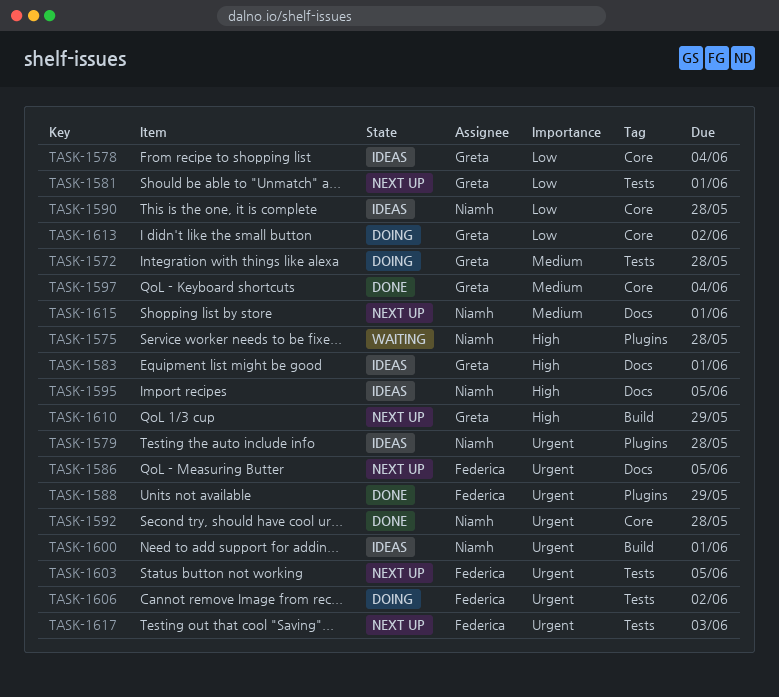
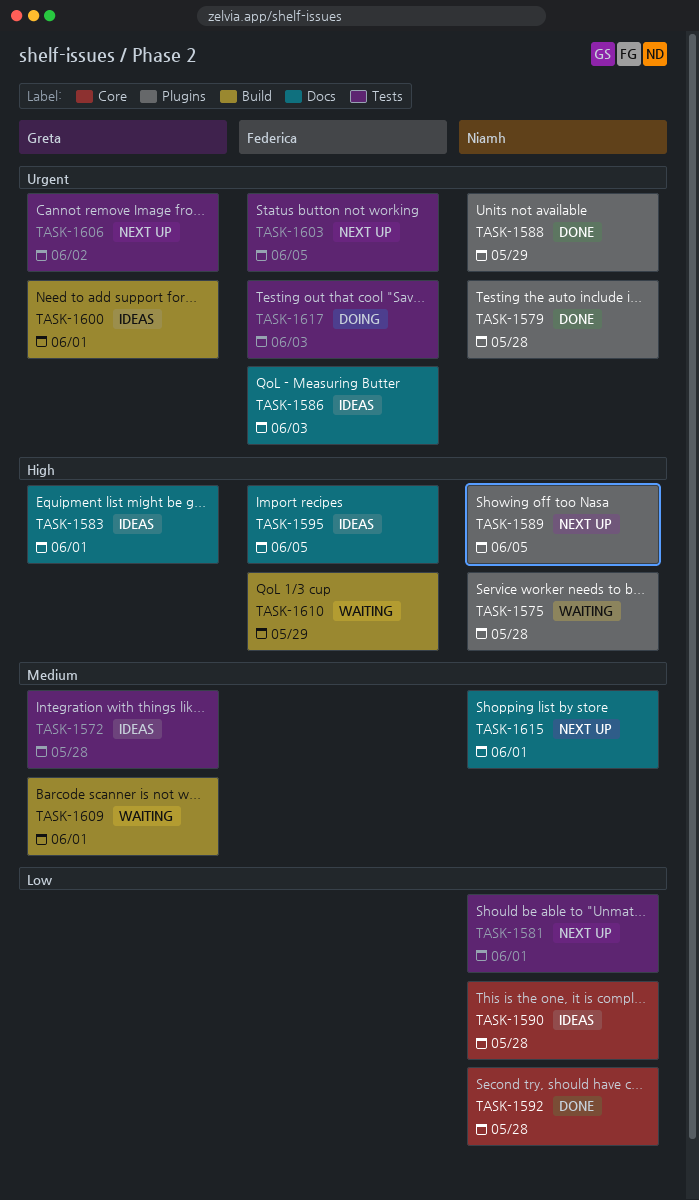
TASK-1572, status: Doing -> Ideas
TASK-1578: present -> none
TASK-1579, status: Ideas -> Done
TASK-1581, owner: Greta -> Niamh
TASK-1586, status: Next up -> Ideas
TASK-1586, due: Jun 5 -> Jun 3
TASK-1588, owner: Federica -> Niamh
TASK-1589: none -> present
TASK-1592, priority: Urgent -> Low
TASK-1595, owner: Niamh -> Federica
TASK-1597: present -> none
TASK-1600, owner: Niamh -> Greta
TASK-1606, status: Doing -> Next up
TASK-1606, owner: Federica -> Greta
TASK-1609: none -> present
TASK-1610, status: Next up -> Waiting
TASK-1610, owner: Greta -> Federica
TASK-1613: present -> none
TASK-1617, status: Next up -> Doing

